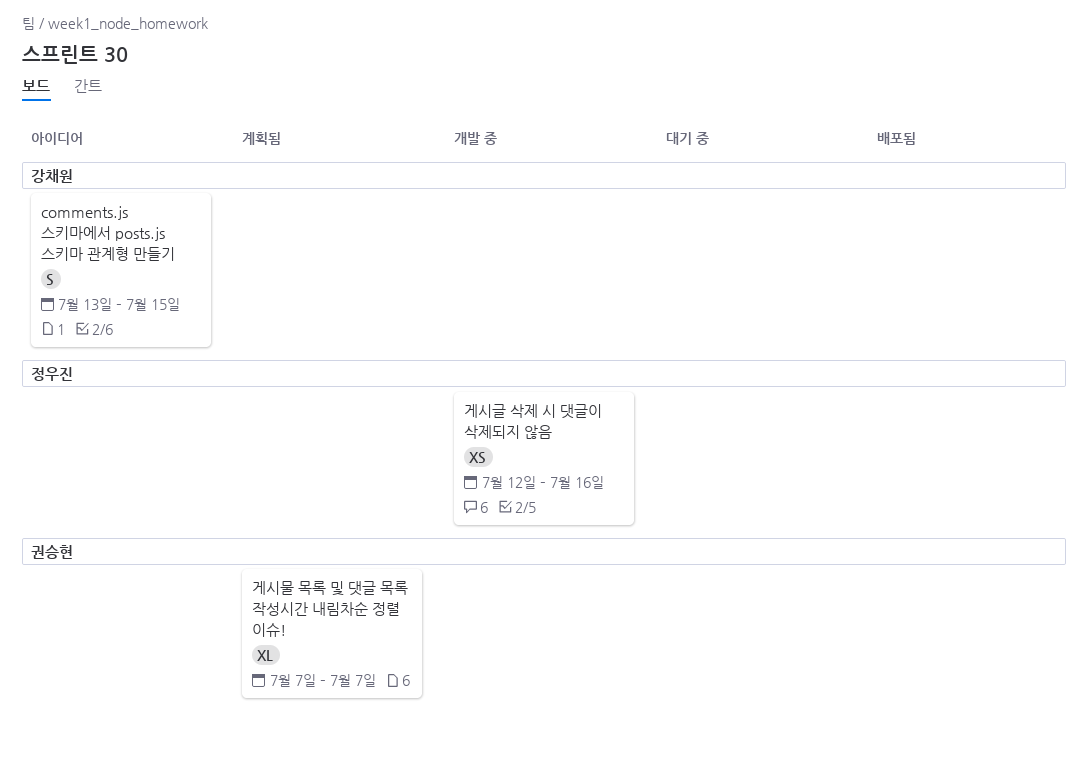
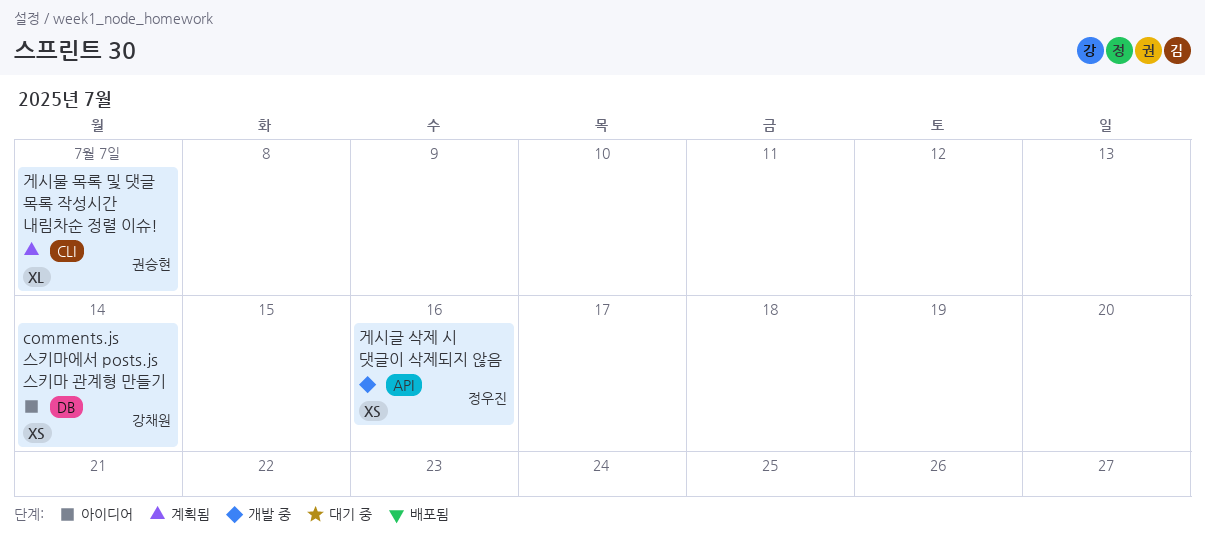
comments.js 스키마에서 posts.js 스키마 관계형 만들기, estimate: S -> XS
comments.js 스키마에서 posts.js 스키마 관계형 만들기, due: Jul 15 -> Jul 14

